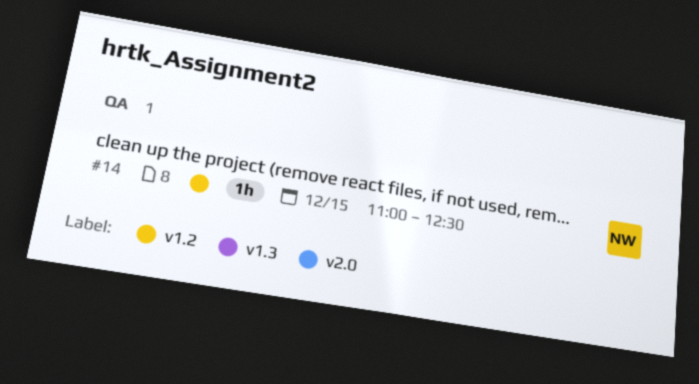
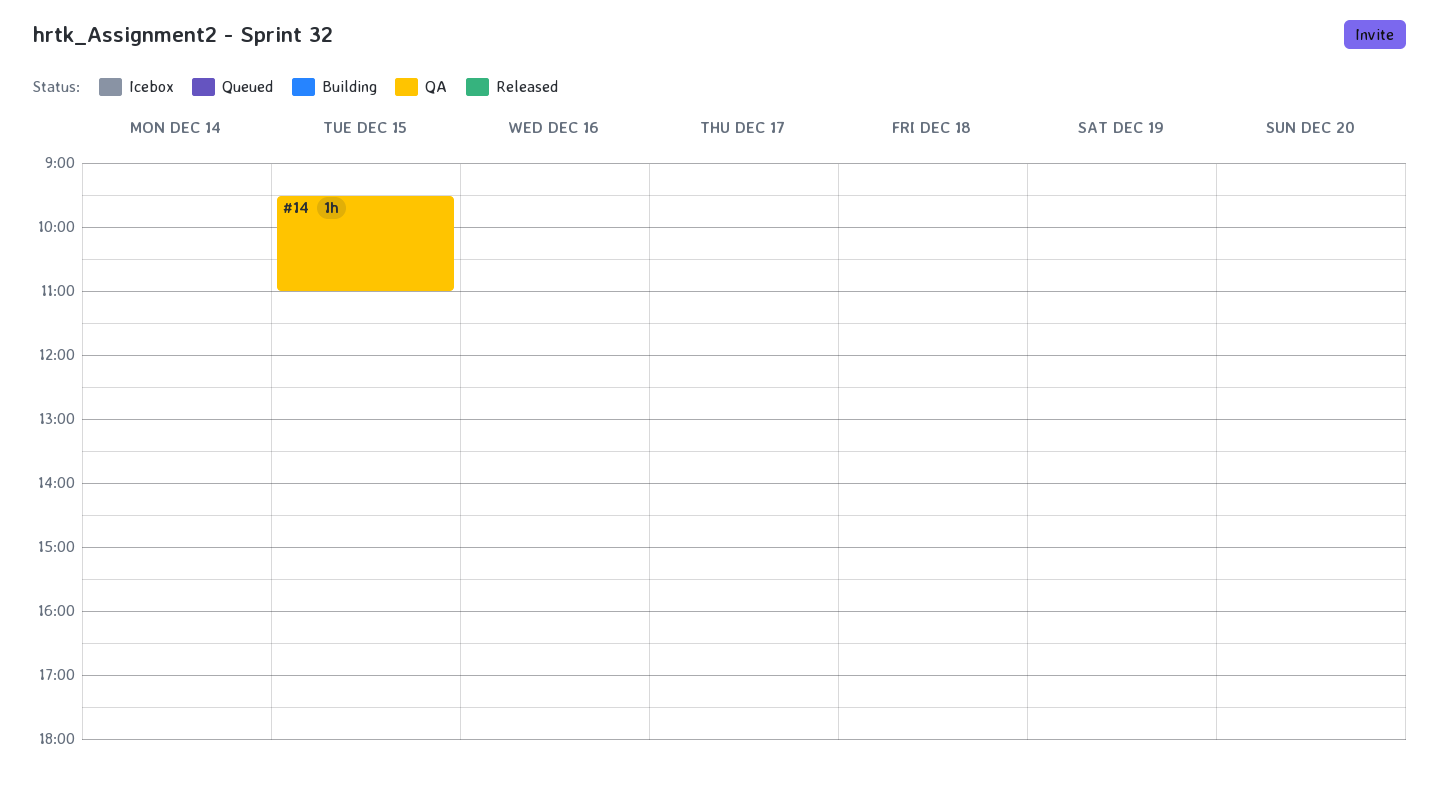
#14, begins: 11:00 -> 09:30
#14, ends: 12:30 -> 11:00

